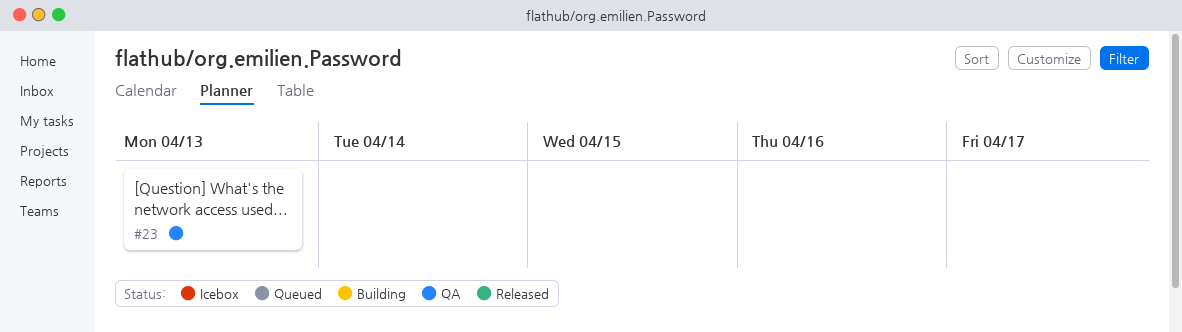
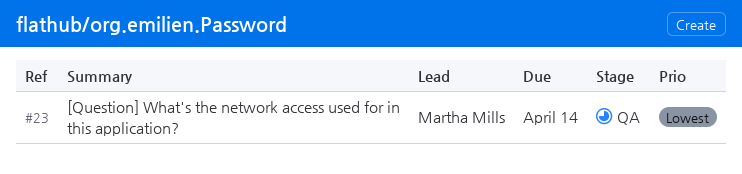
#23, due: Apr 13 -> Apr 14

